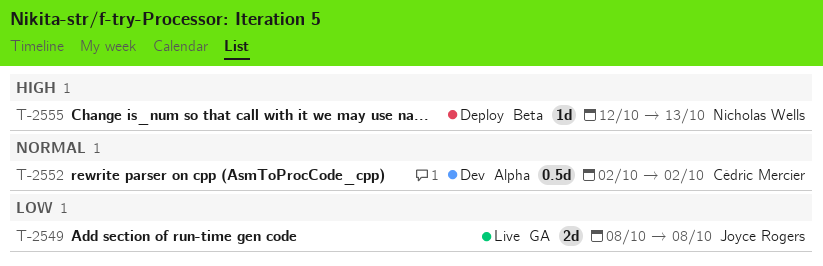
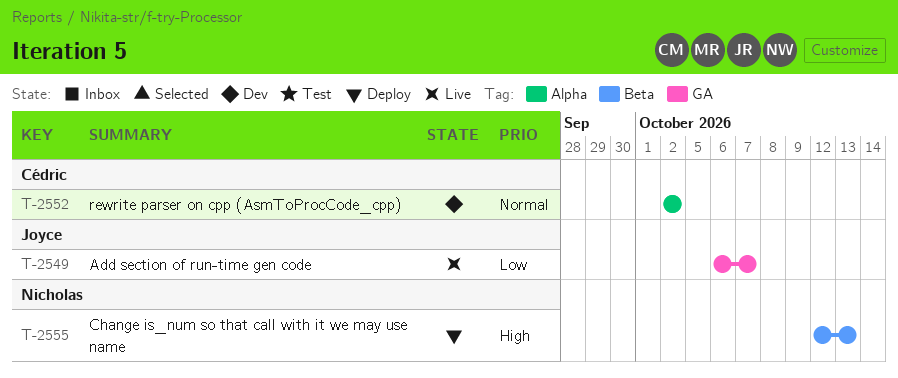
T-2549, start: Oct 8 -> Oct 6
T-2549, due: Oct 8 -> Oct 7

